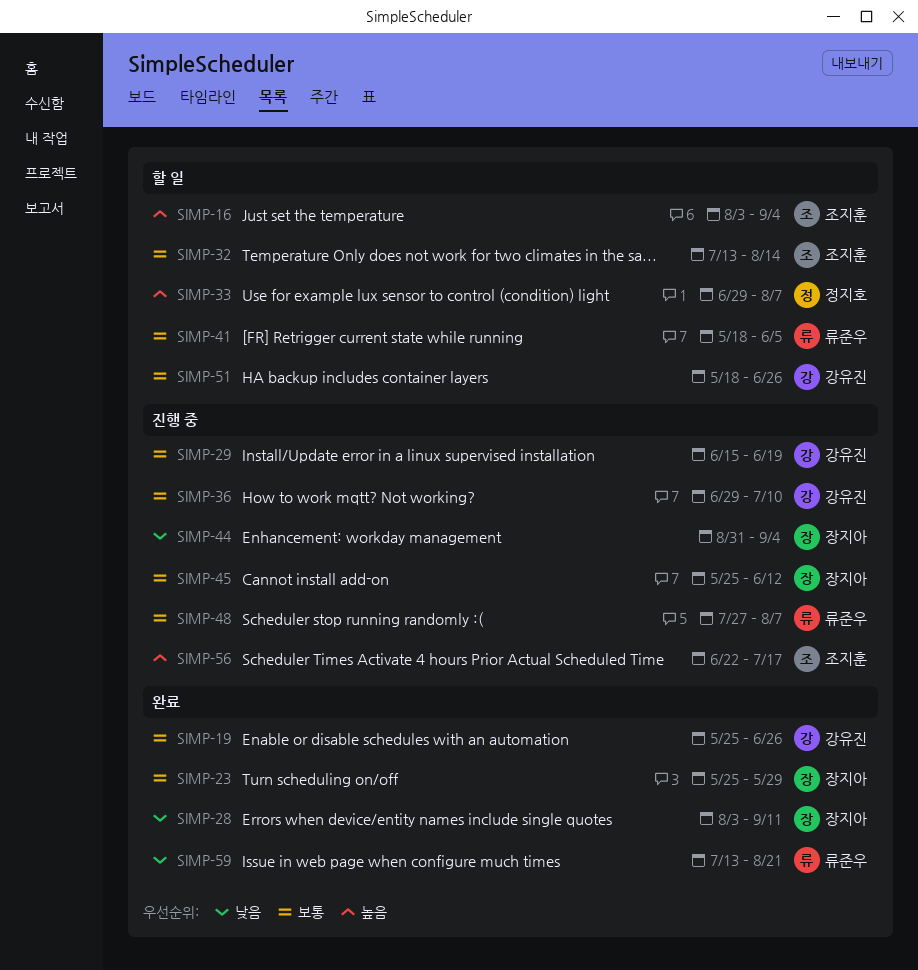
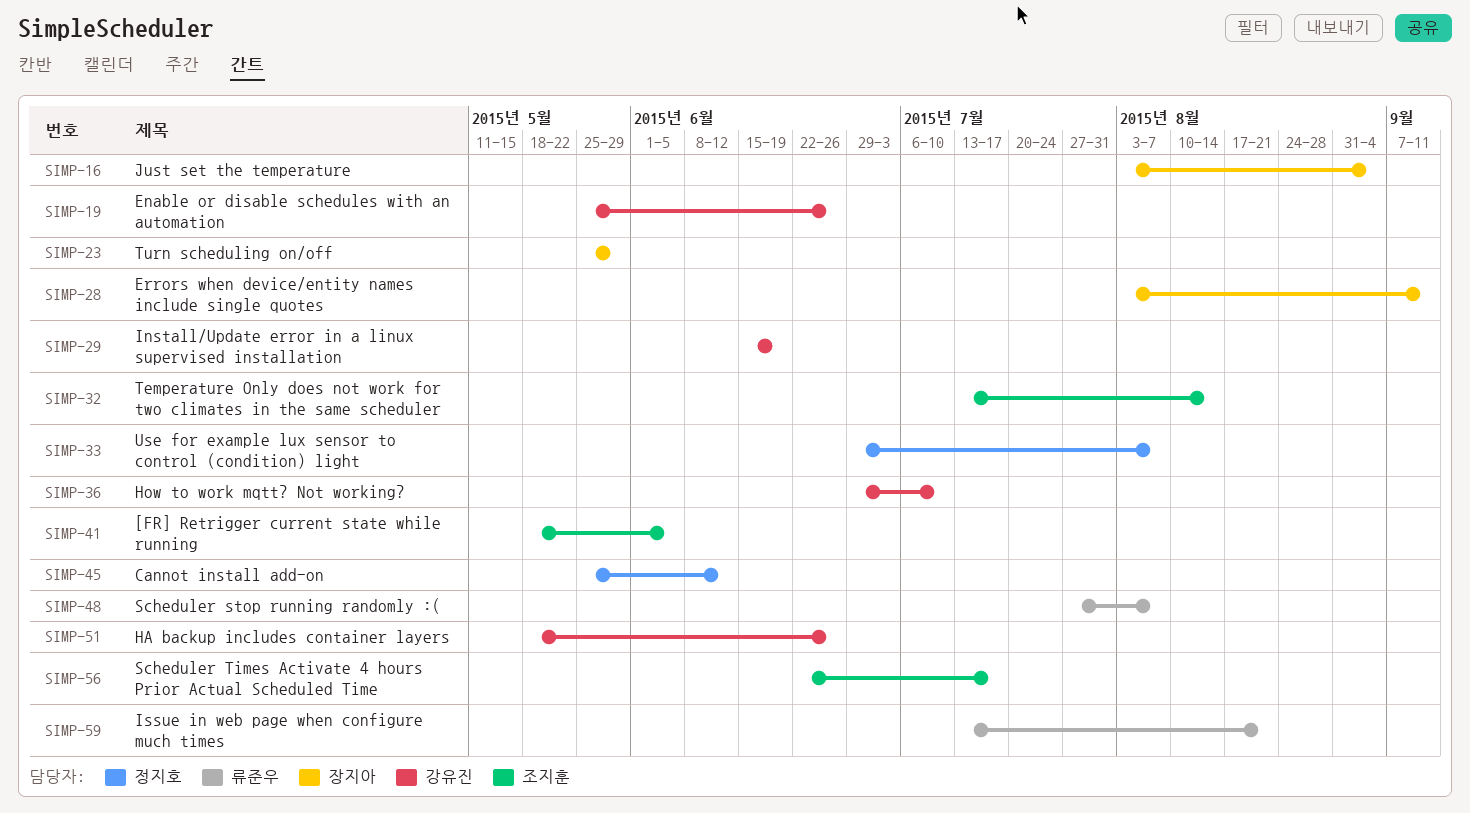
SIMP-16, owner: 조지훈 -> 장지아
SIMP-41, owner: 류준우 -> 조지훈
SIMP-44: present -> none
SIMP-45, owner: 장지아 -> 정지호

